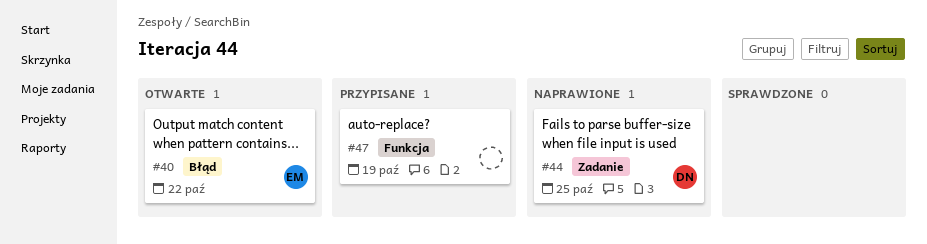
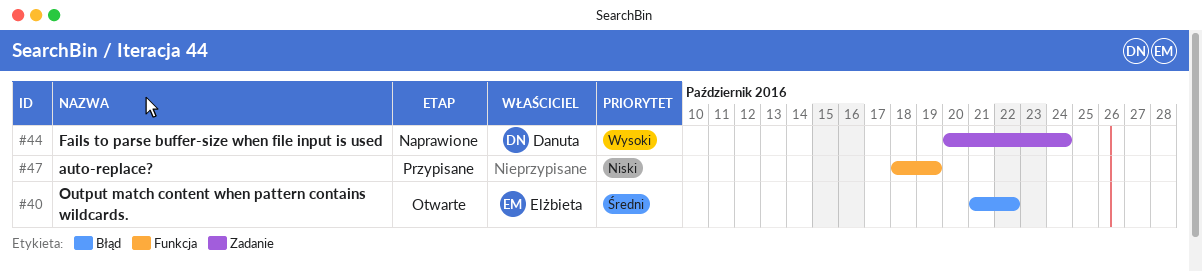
#44, due: Oct 25 -> Oct 24

